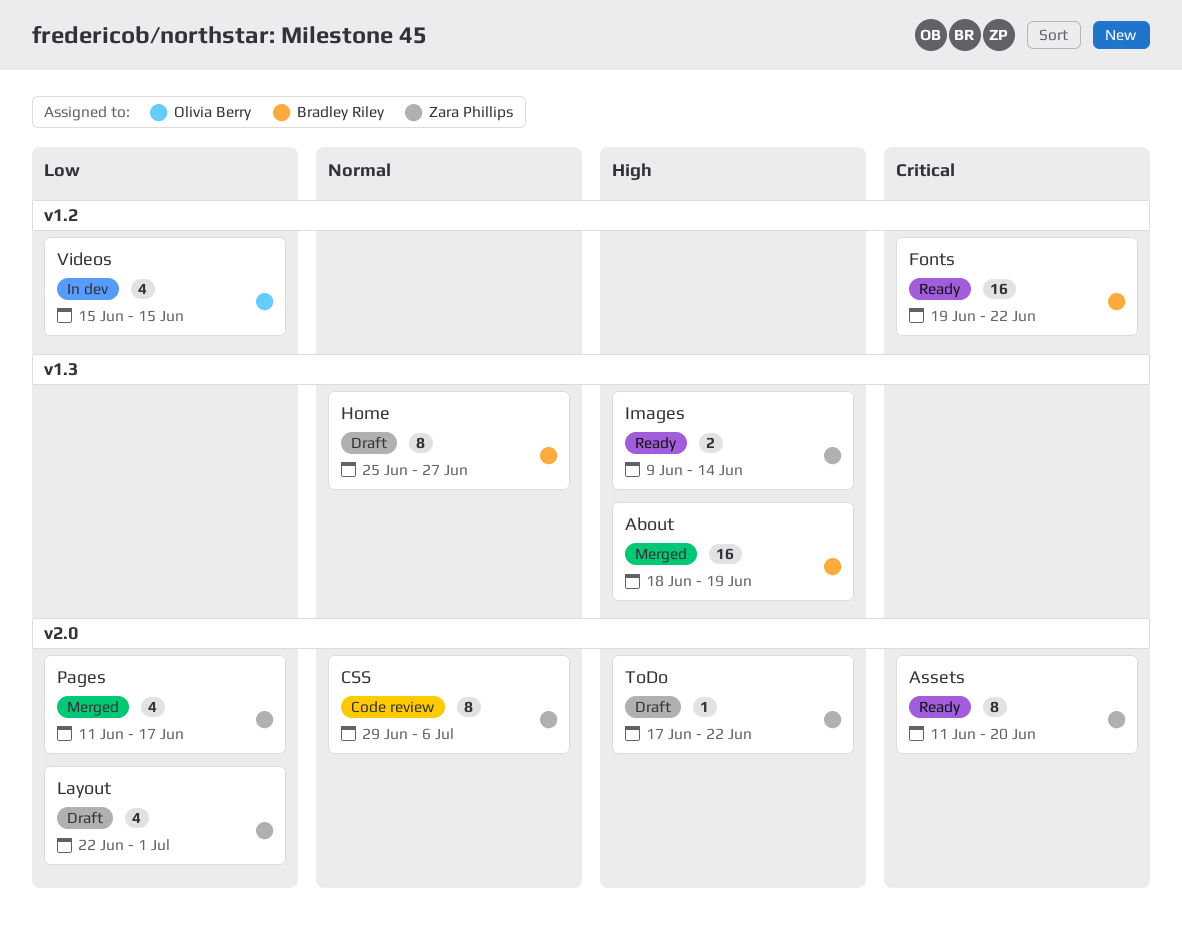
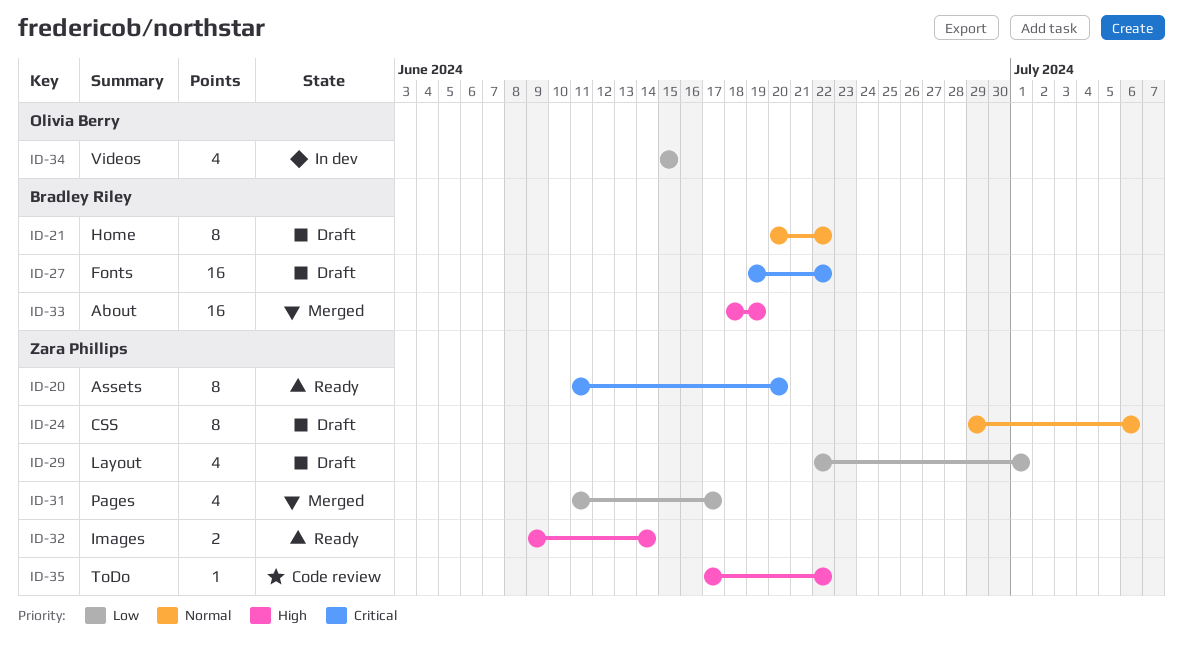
CSS, status: Code review -> Draft
Fonts, status: Ready -> Draft
Home, start: Jun 25 -> Jun 20
Home, due: Jun 27 -> Jun 22
ToDo, status: Draft -> Code review

